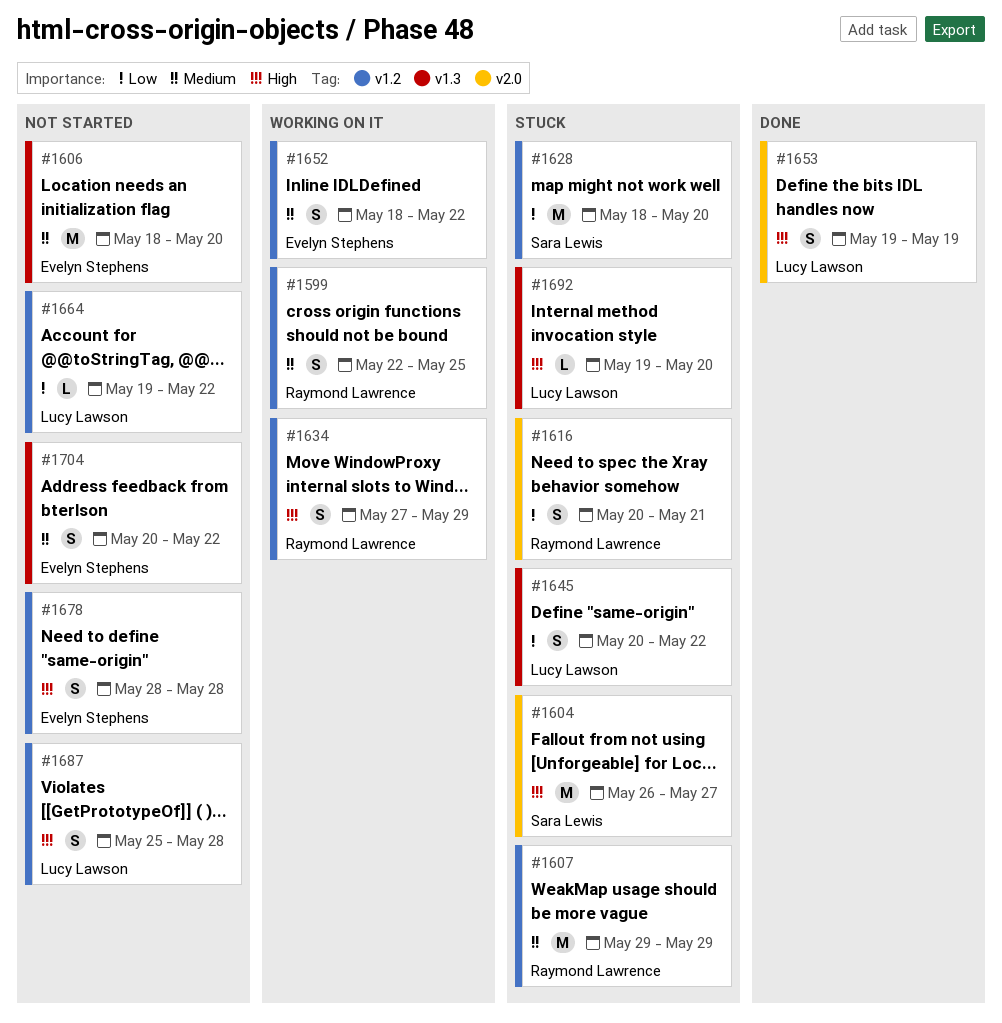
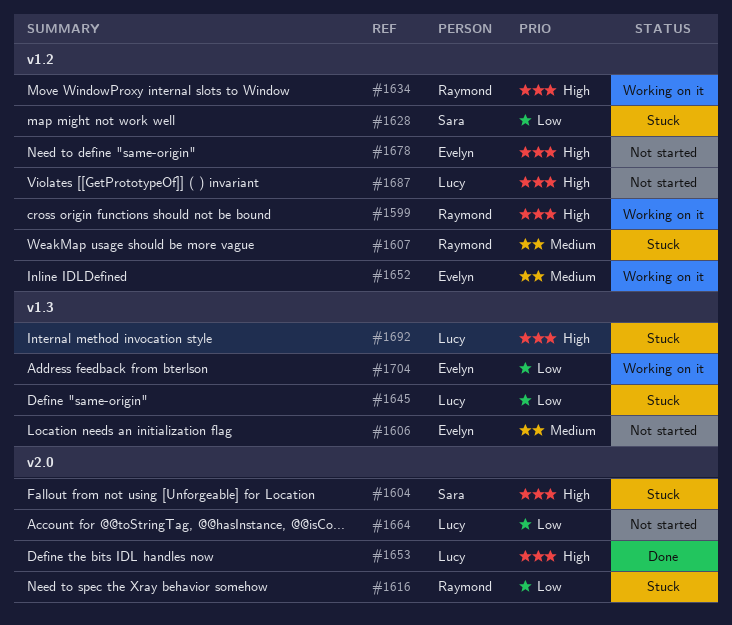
#1599, priority: Medium -> High
#1664, label: v1.2 -> v2.0
#1704, status: Not started -> Working on it
#1704, priority: Medium -> Low

